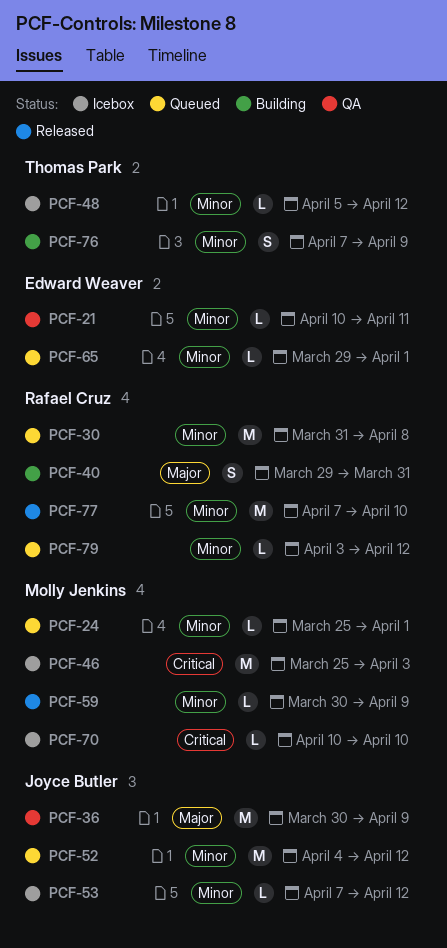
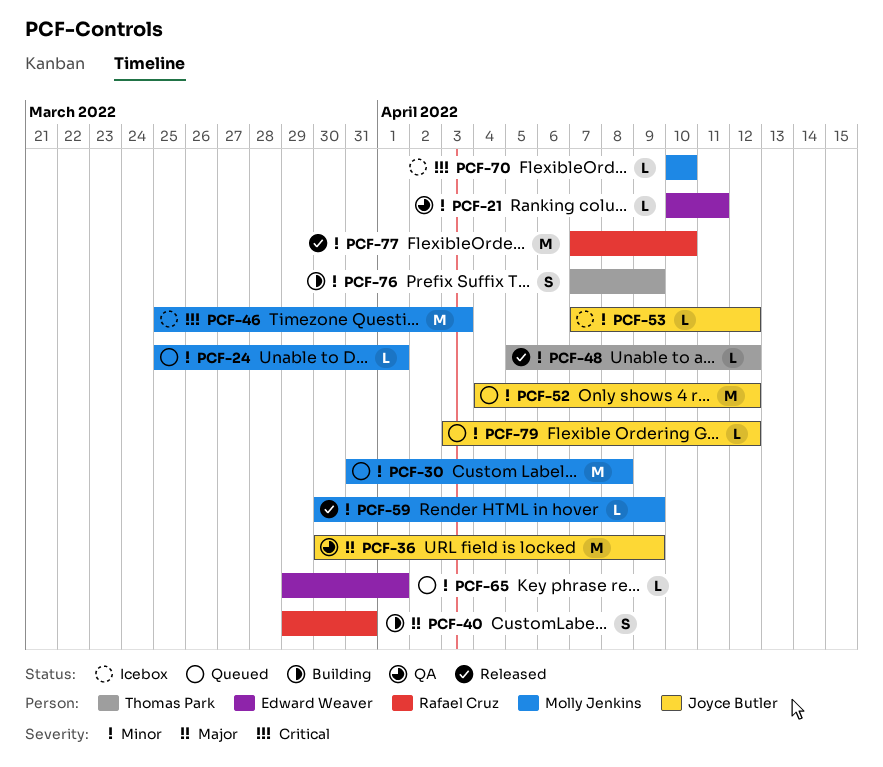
PCF-30, owner: Rafael Cruz -> Molly Jenkins
PCF-48, status: Icebox -> Released
PCF-79, owner: Rafael Cruz -> Joyce Butler

